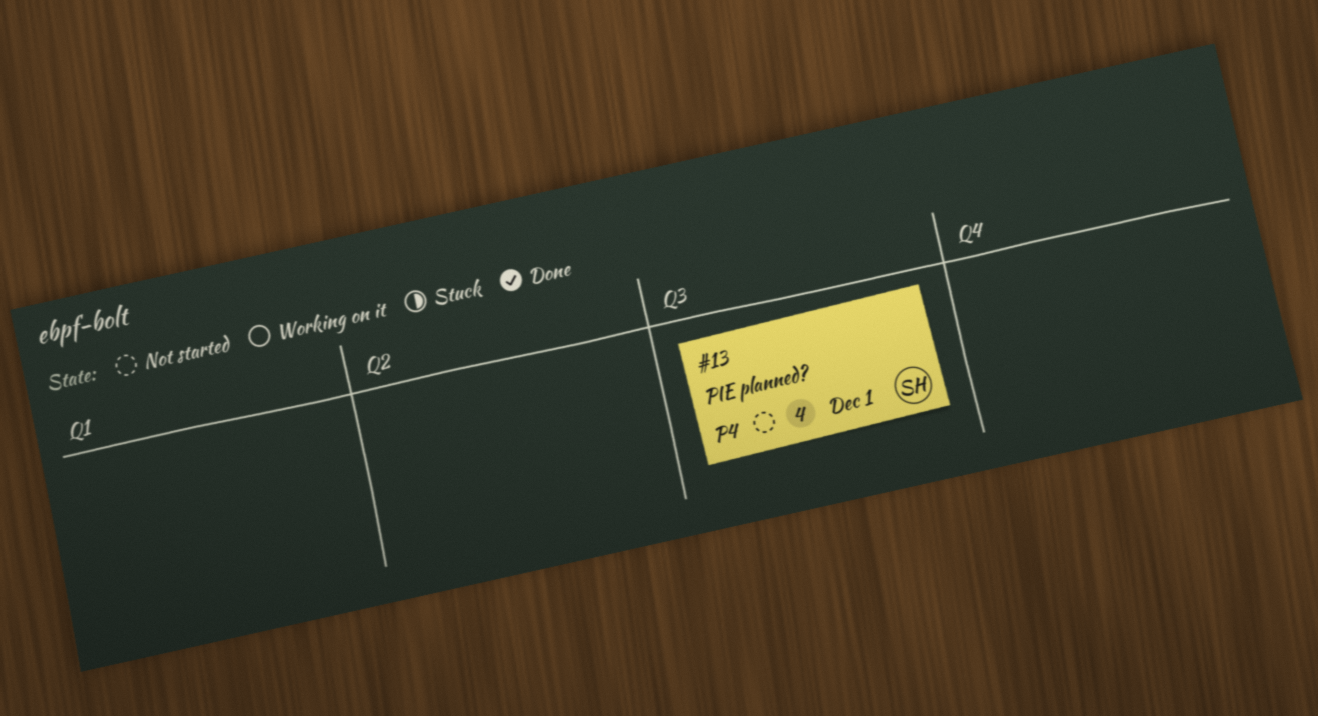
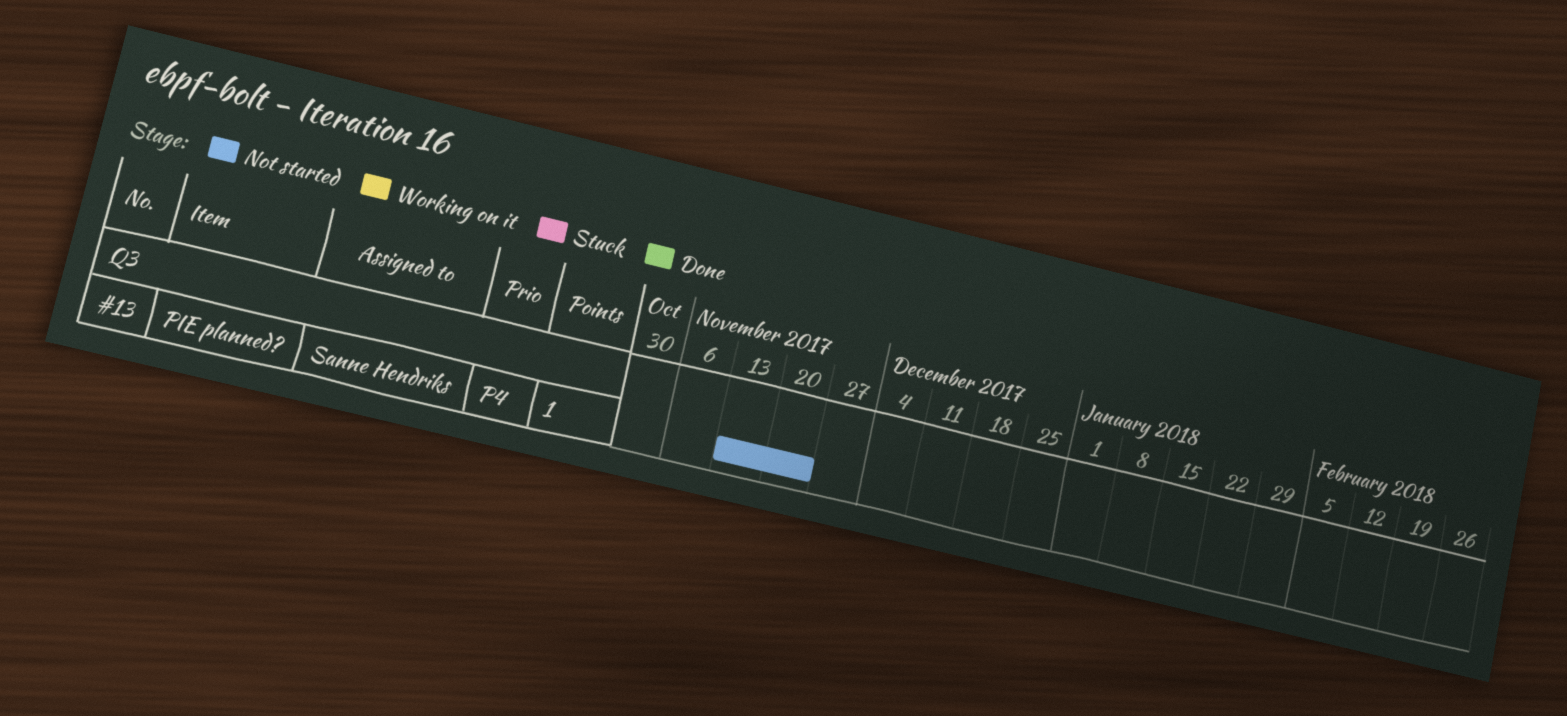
#13, estimate: 4 -> 1
#13, due: Dec 1 -> Nov 24

